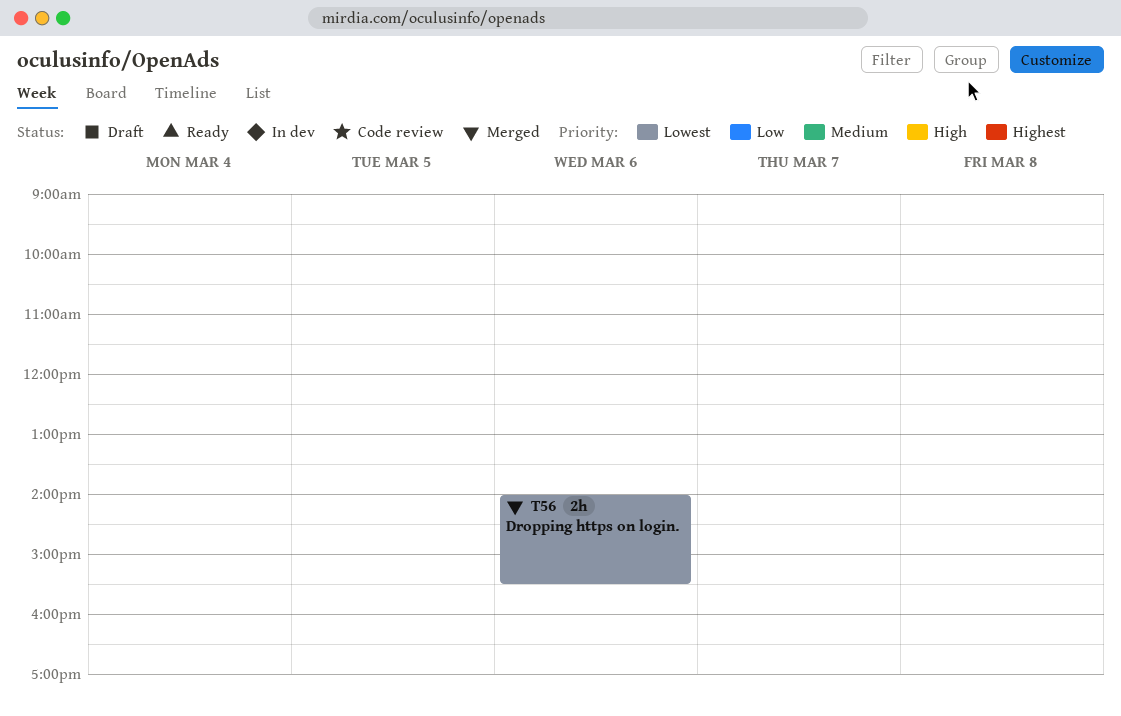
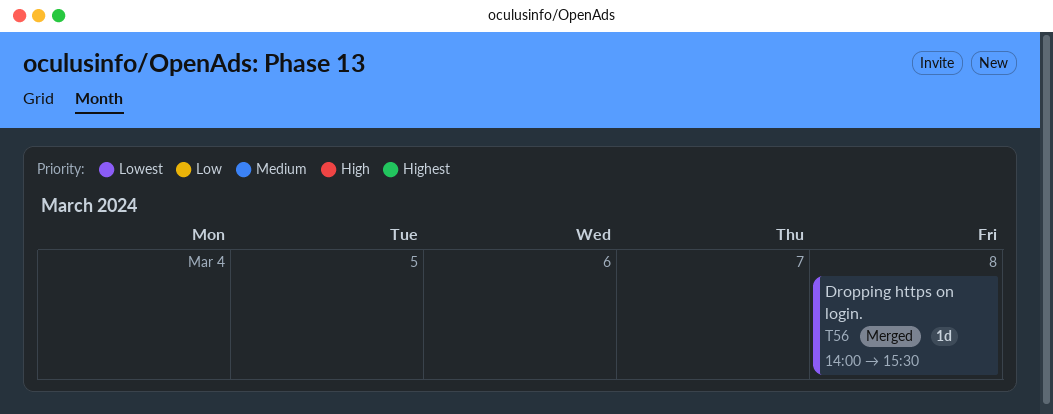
T56, estimate: 2h -> 1d
T56, day: Mar 6 -> Mar 8

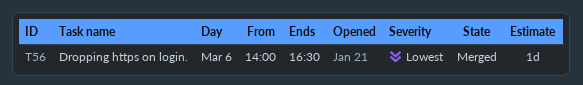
T56, day: Mar 8 -> Mar 6
T56, ends: 15:30 -> 16:30

